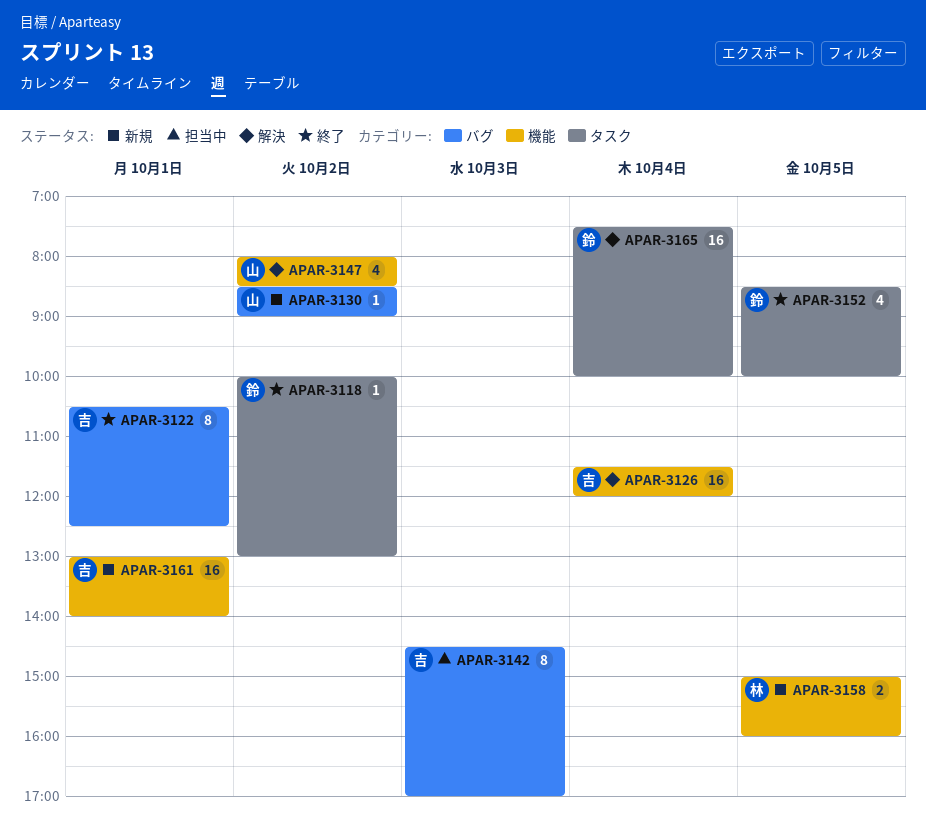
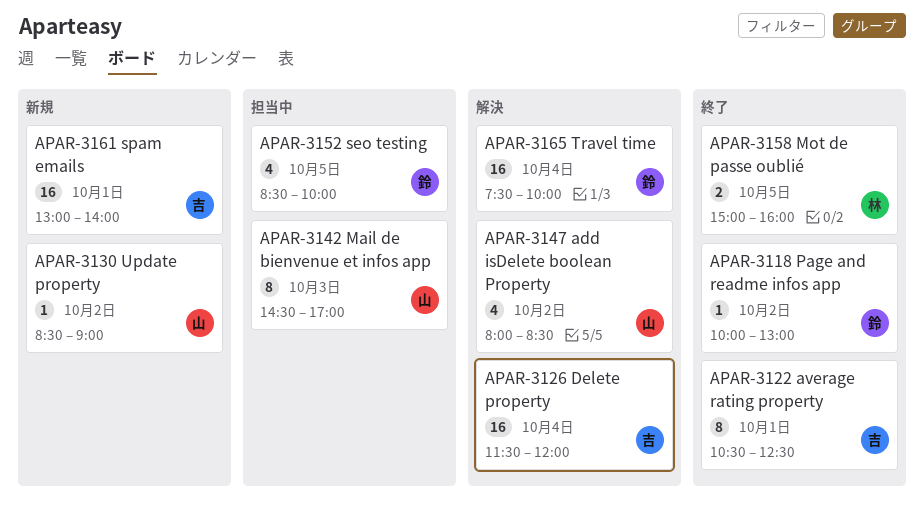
APAR-3142, owner: 吉 -> 山
APAR-3152, status: 終了 -> 担当中
APAR-3158, status: 新規 -> 終了

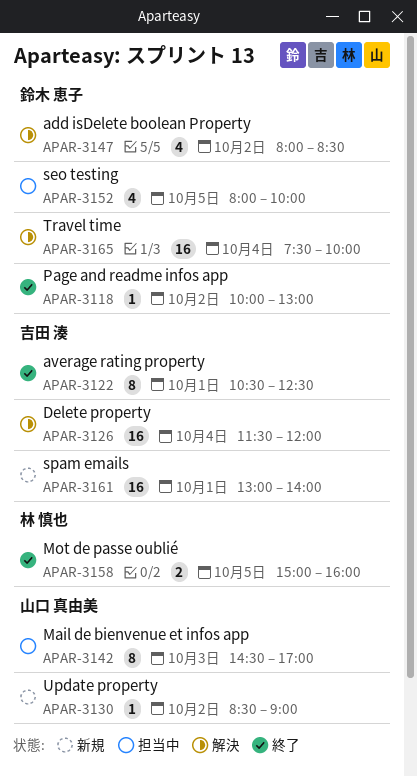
APAR-3147, owner: 山口 真由美 -> 鈴木 恵子
APAR-3152, begins: 08:30 -> 08:00

